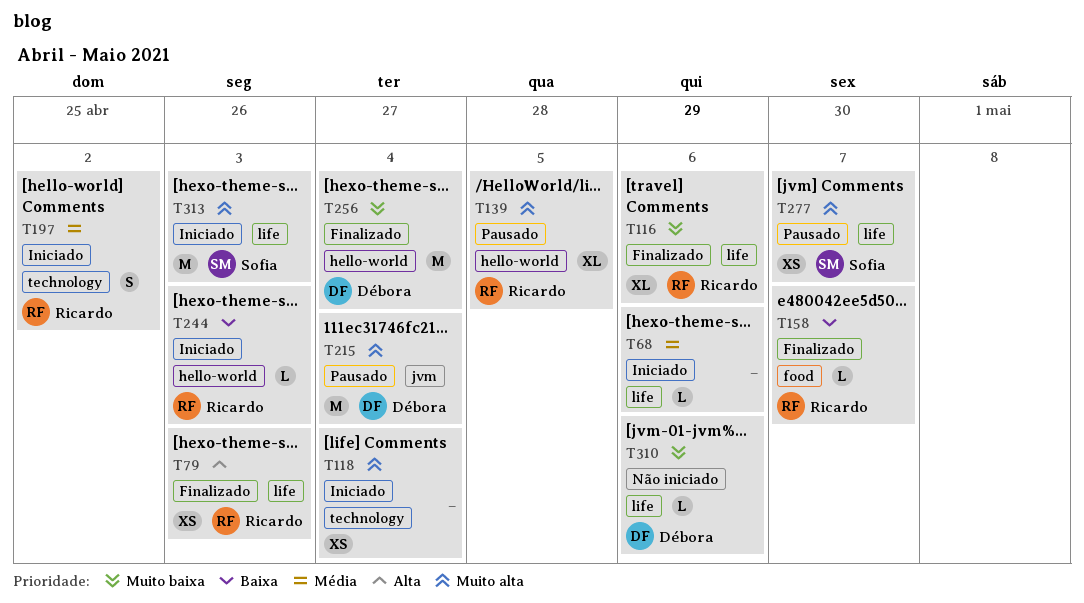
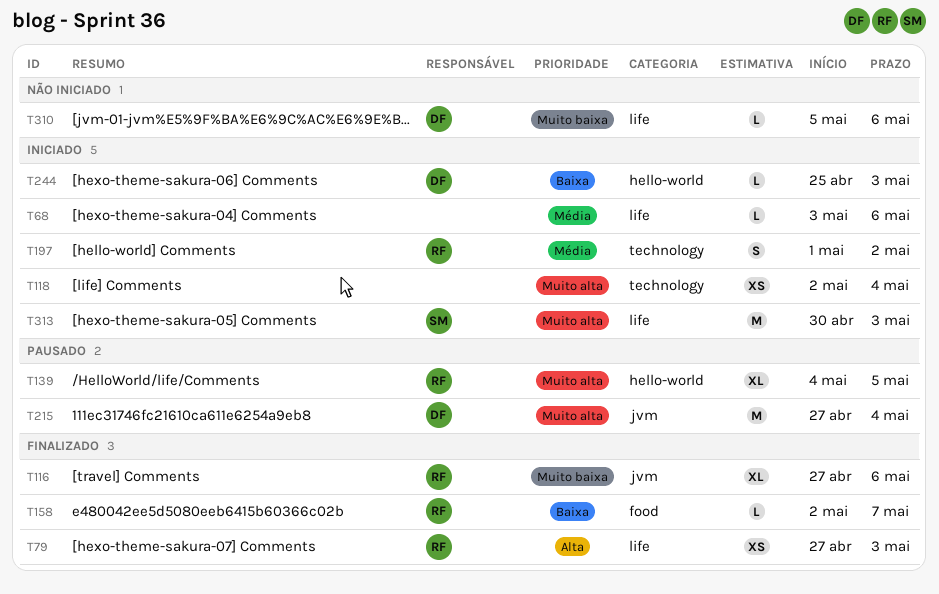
T116, label: life -> jvm
T244, owner: Ricardo -> Débora
T256: present -> none
T277: present -> none

